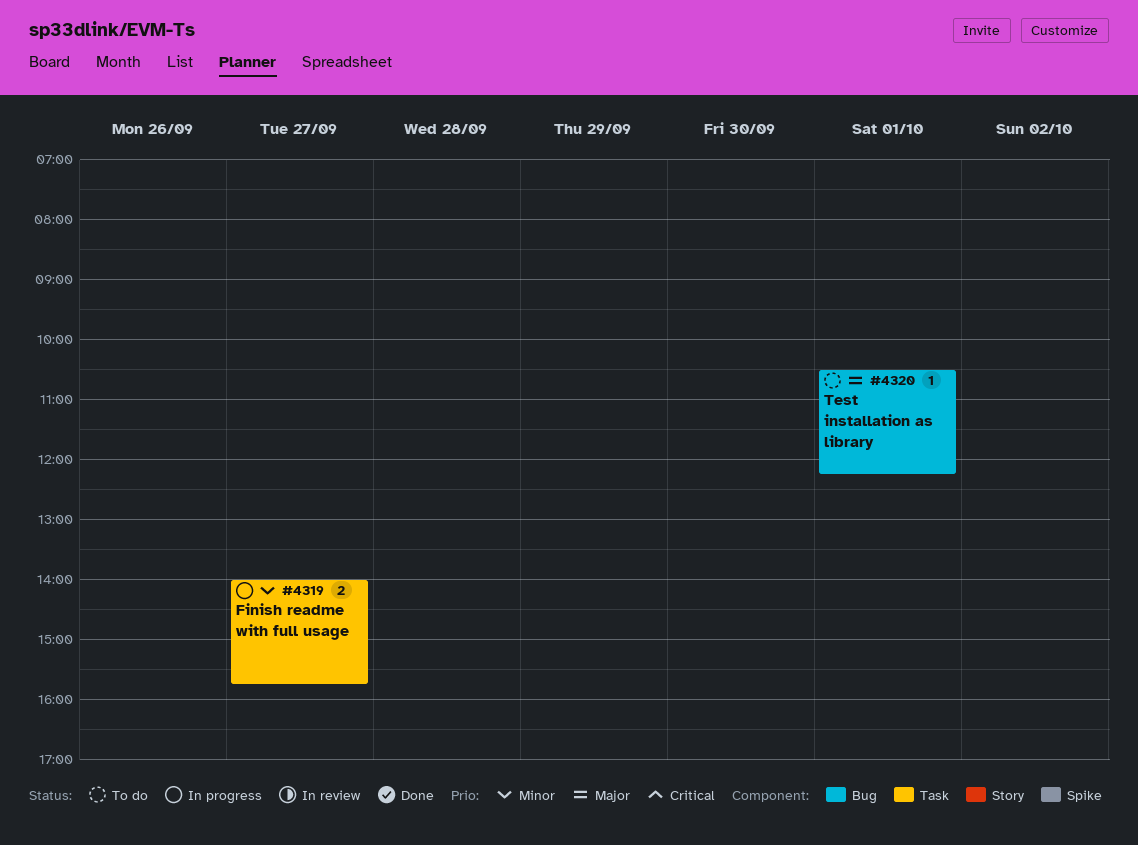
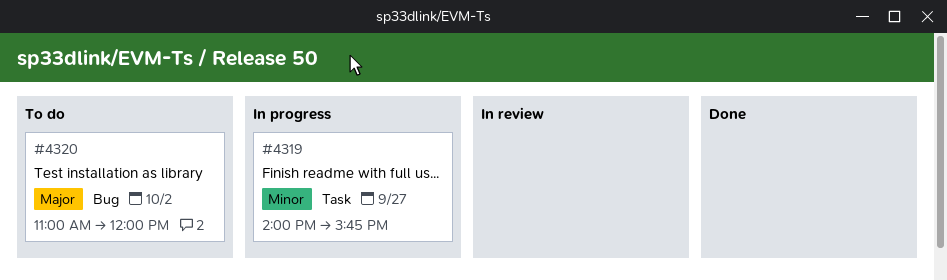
#4320, day: Oct 1 -> Oct 2
#4320, begins: 10:30 -> 11:00
#4320, ends: 12:15 -> 12:00

